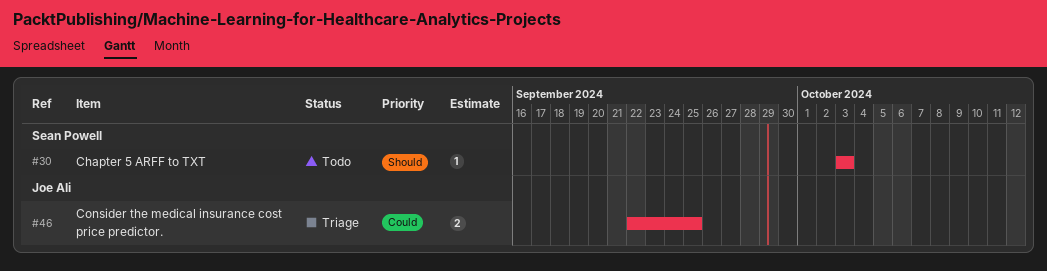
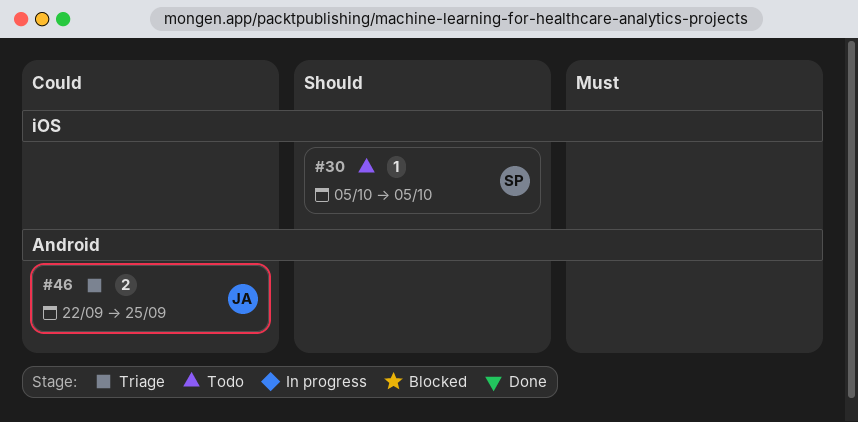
#30, start: Oct 3 -> Oct 5
#30, due: Oct 3 -> Oct 5

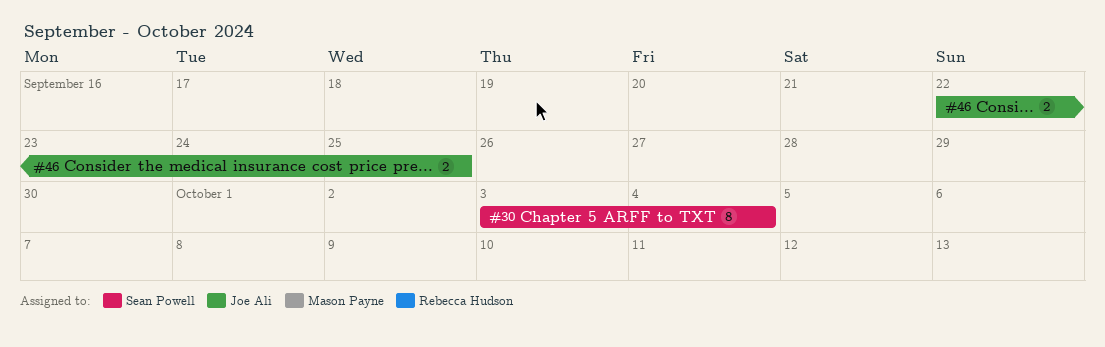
#30, estimate: 1 -> 8
#30, start: Oct 5 -> Oct 3
#30, due: Oct 5 -> Oct 4

